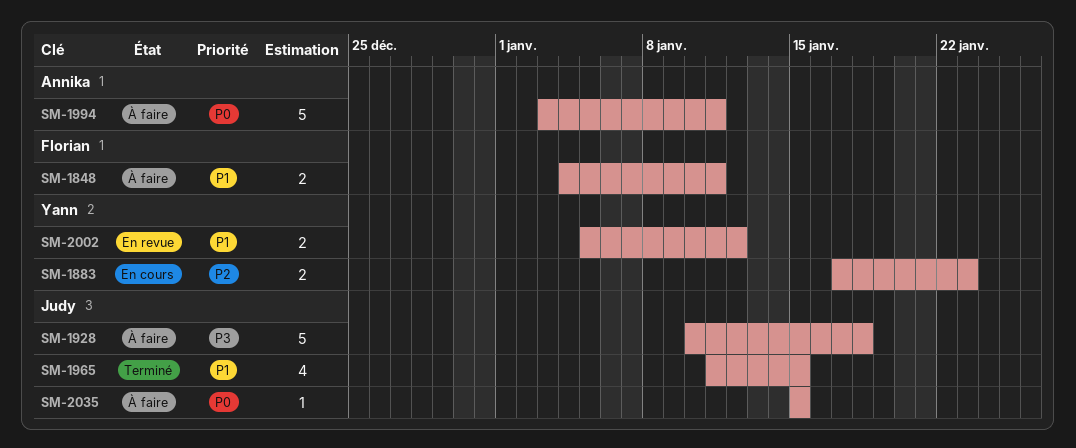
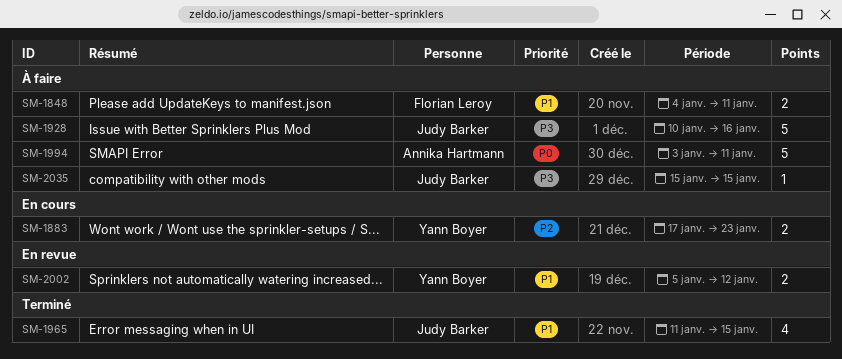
SM-1928, due: Jan 18 -> Jan 16
SM-2035, priority: P0 -> P3

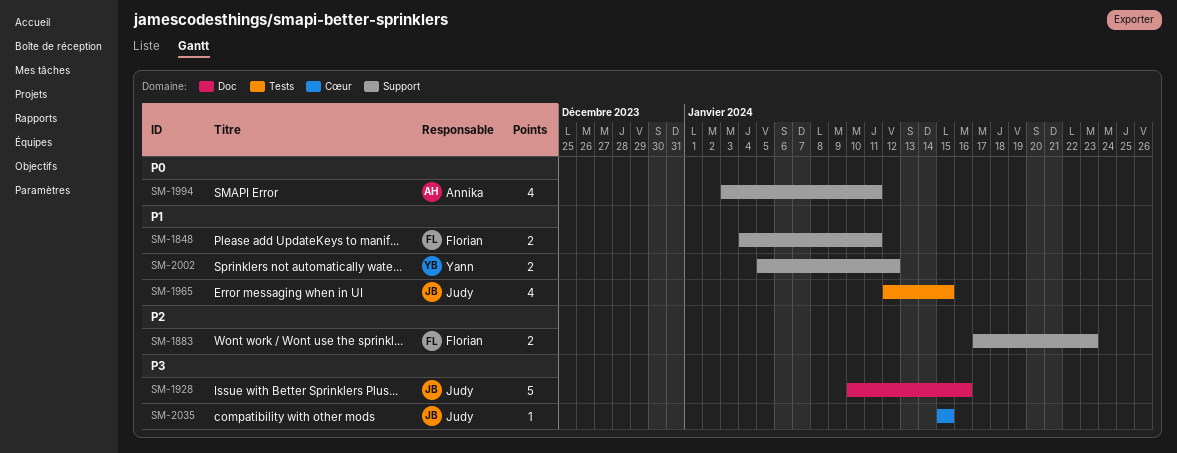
SM-1883, owner: Yann Boyer -> Florian Leroy
SM-1965, start: Jan 11 -> Jan 12
SM-1994, estimate: 5 -> 4

